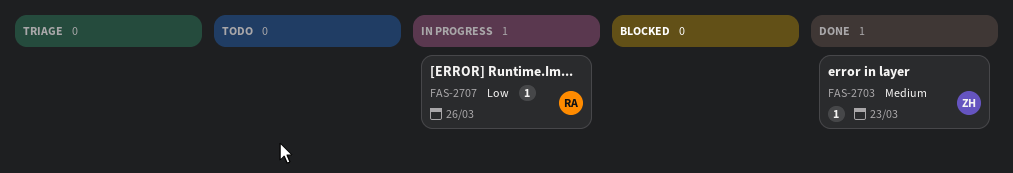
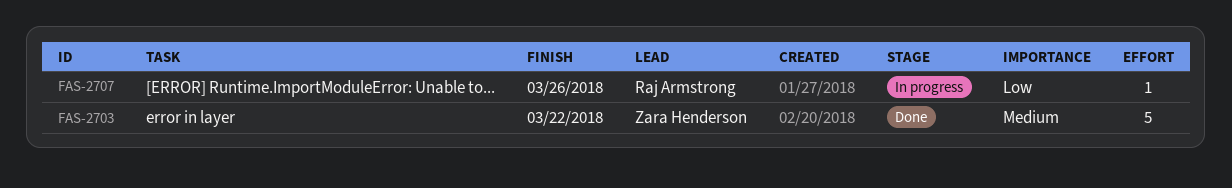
FAS-2703, estimate: 1 -> 5
FAS-2703, due: Mar 23 -> Mar 22

